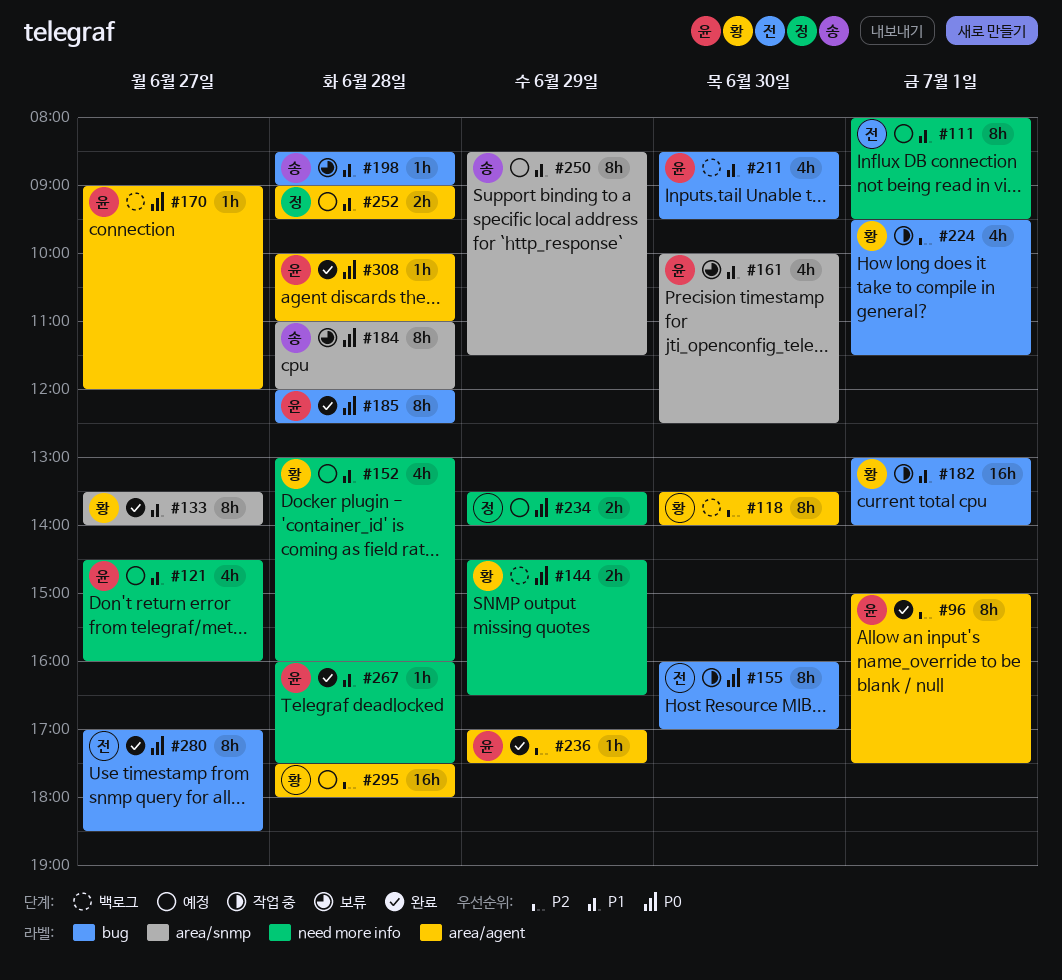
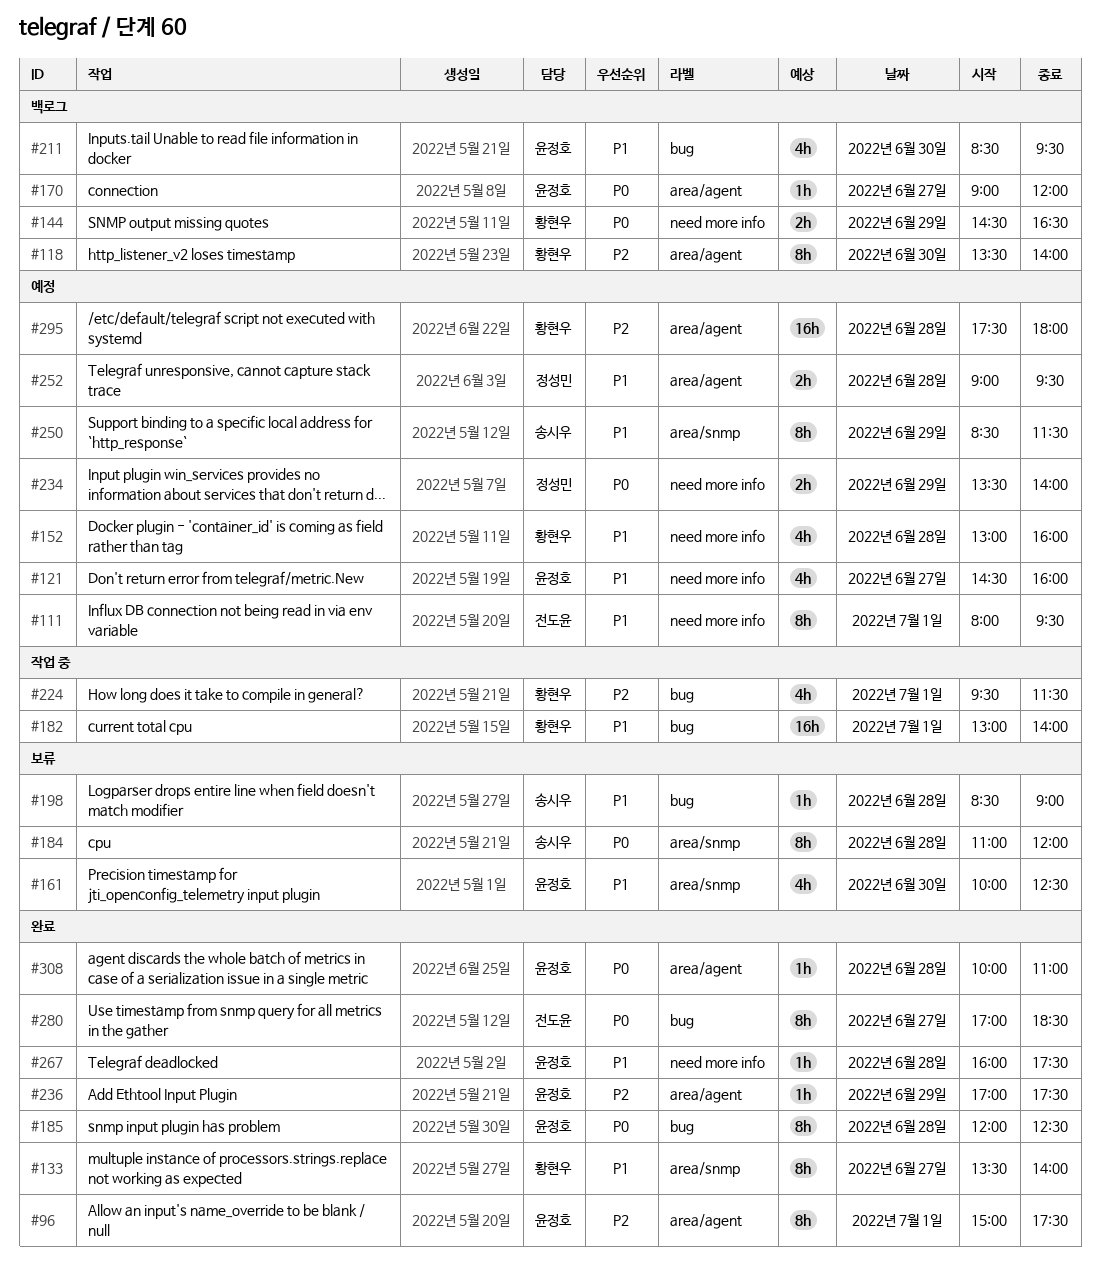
#155: present -> none

